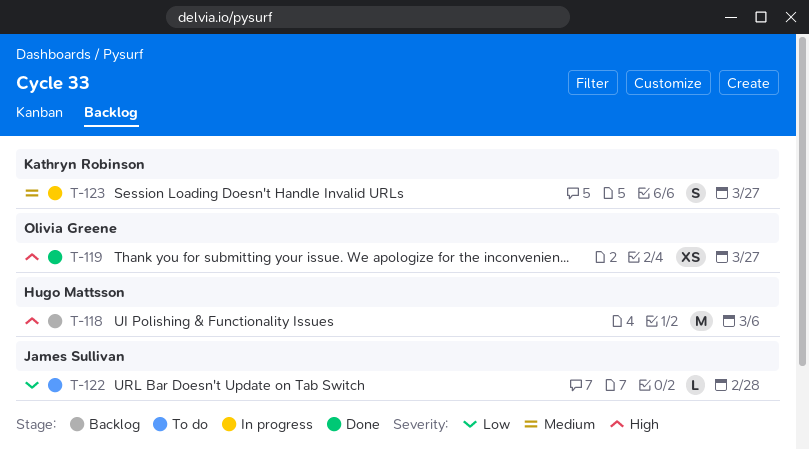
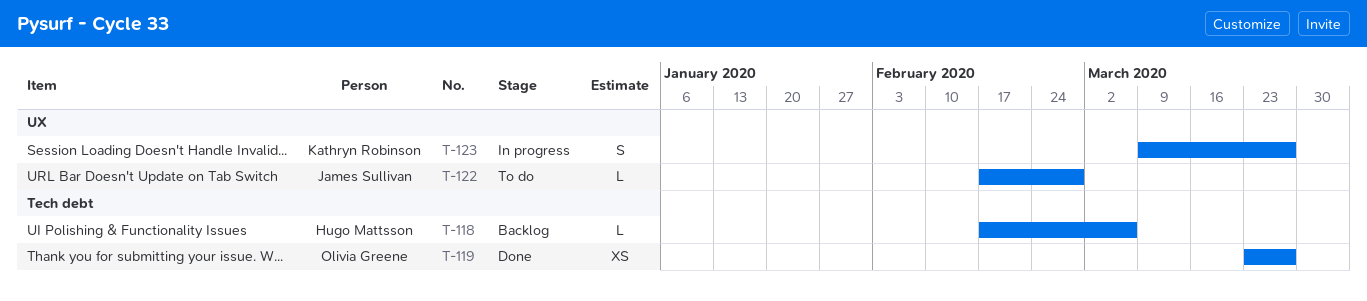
T-118, estimate: M -> L

